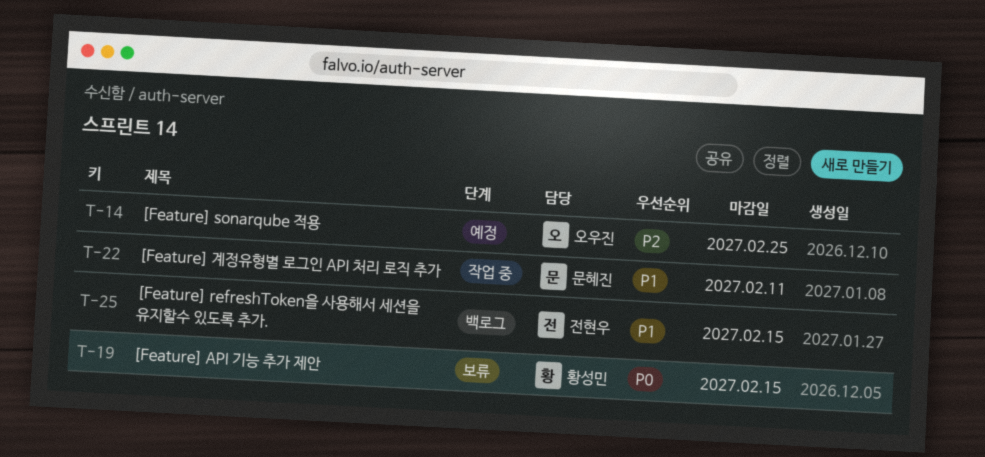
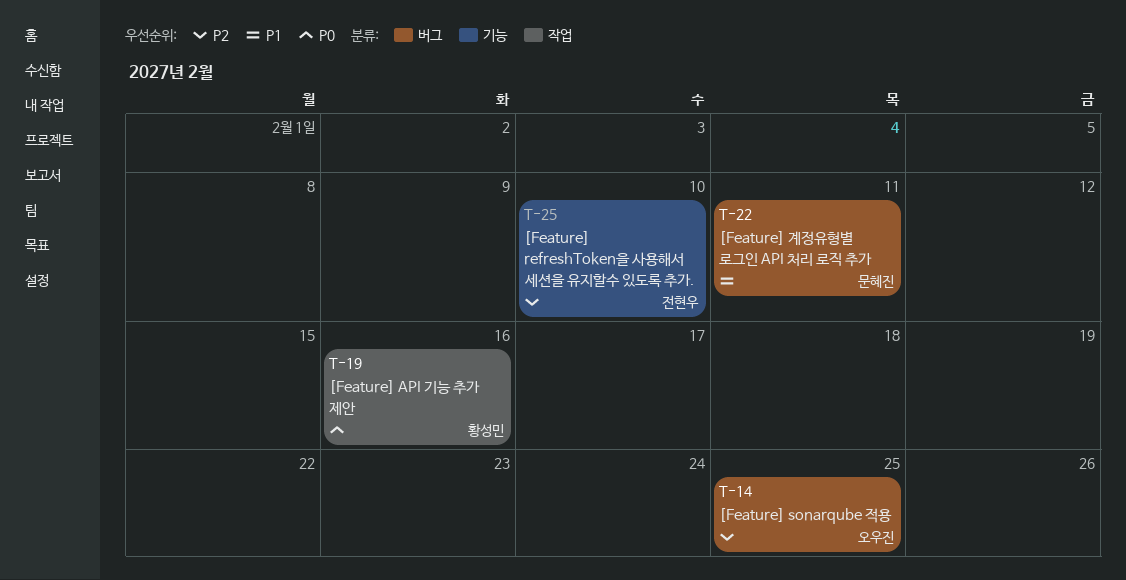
T-19, due: Feb 15 -> Feb 16
T-25, priority: P1 -> P2
T-25, due: Feb 15 -> Feb 10

